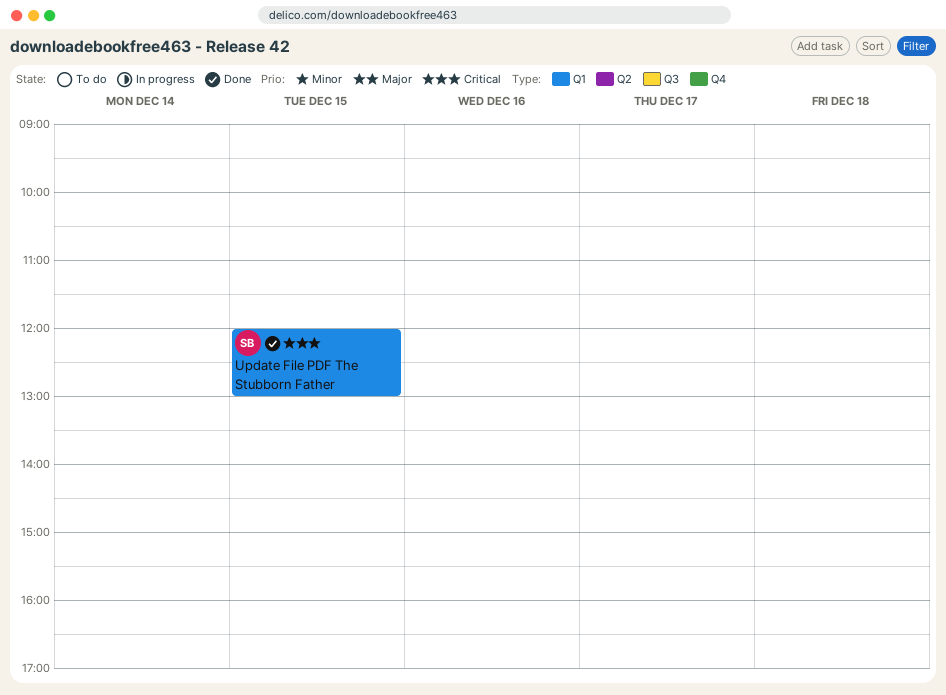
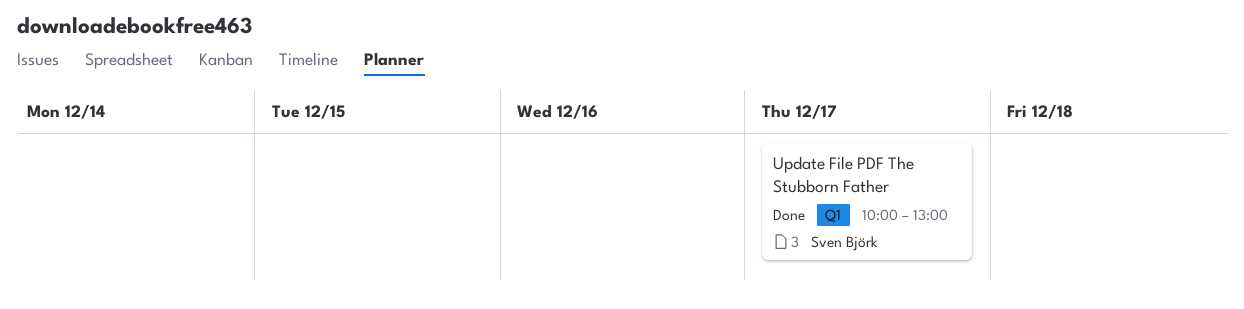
Update File PDF The Stubborn Father, day: Dec 15 -> Dec 17
Update File PDF The Stubborn Father, begins: 12:00 -> 10:00

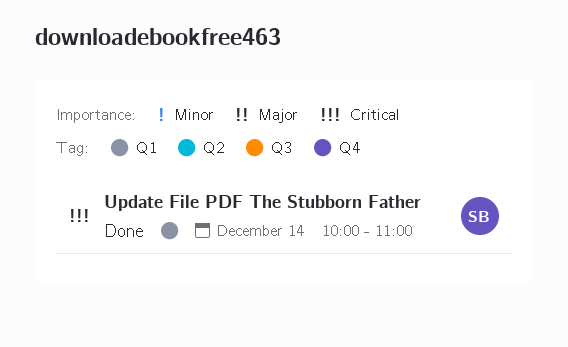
Update File PDF The Stubborn Father, day: Dec 17 -> Dec 14
Update File PDF The Stubborn Father, ends: 13:00 -> 11:00

